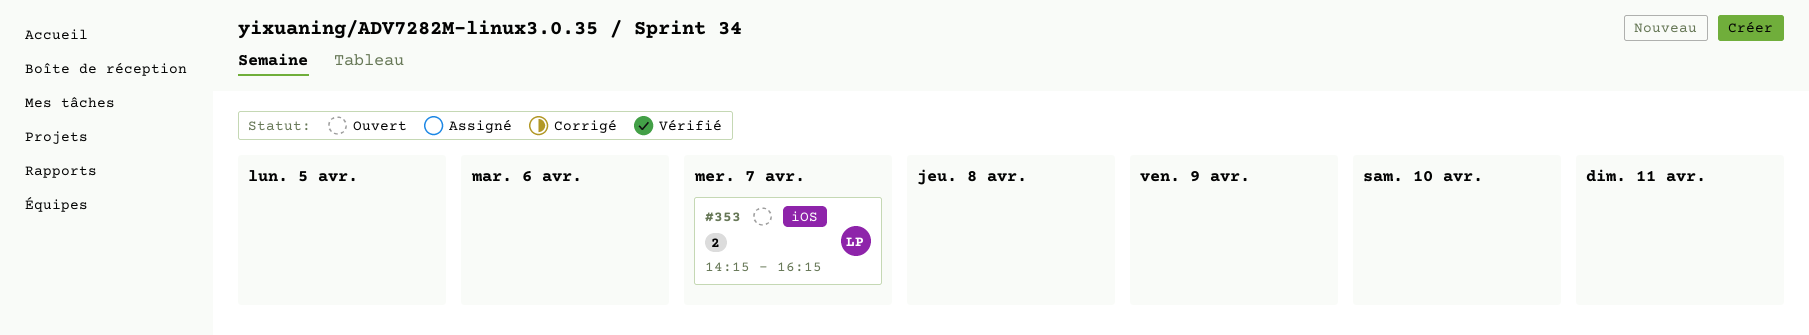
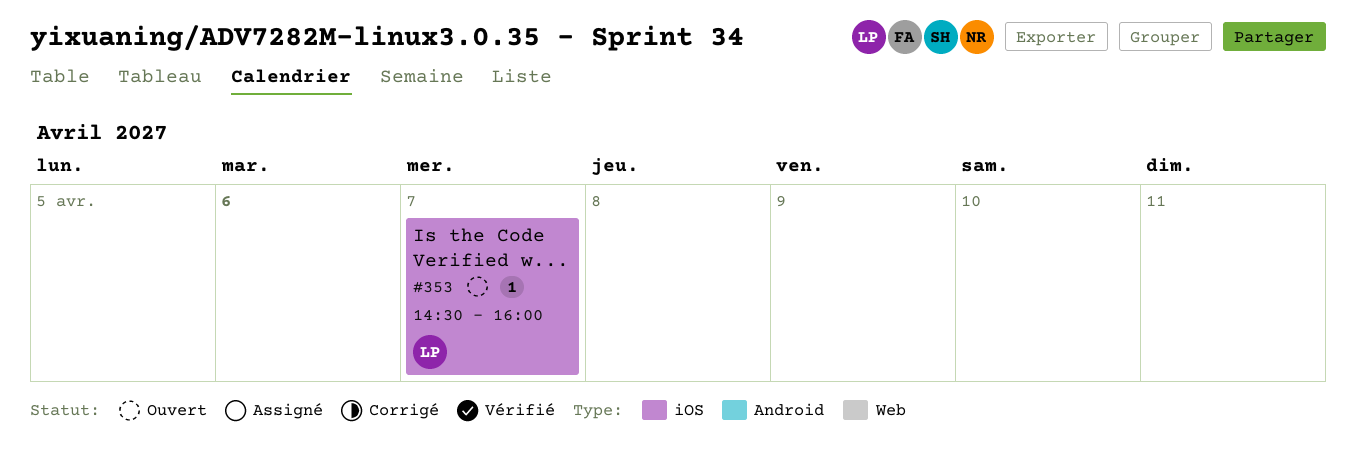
#353, estimate: 2 -> 1
#353, begins: 14:15 -> 14:30
#353, ends: 16:15 -> 16:00

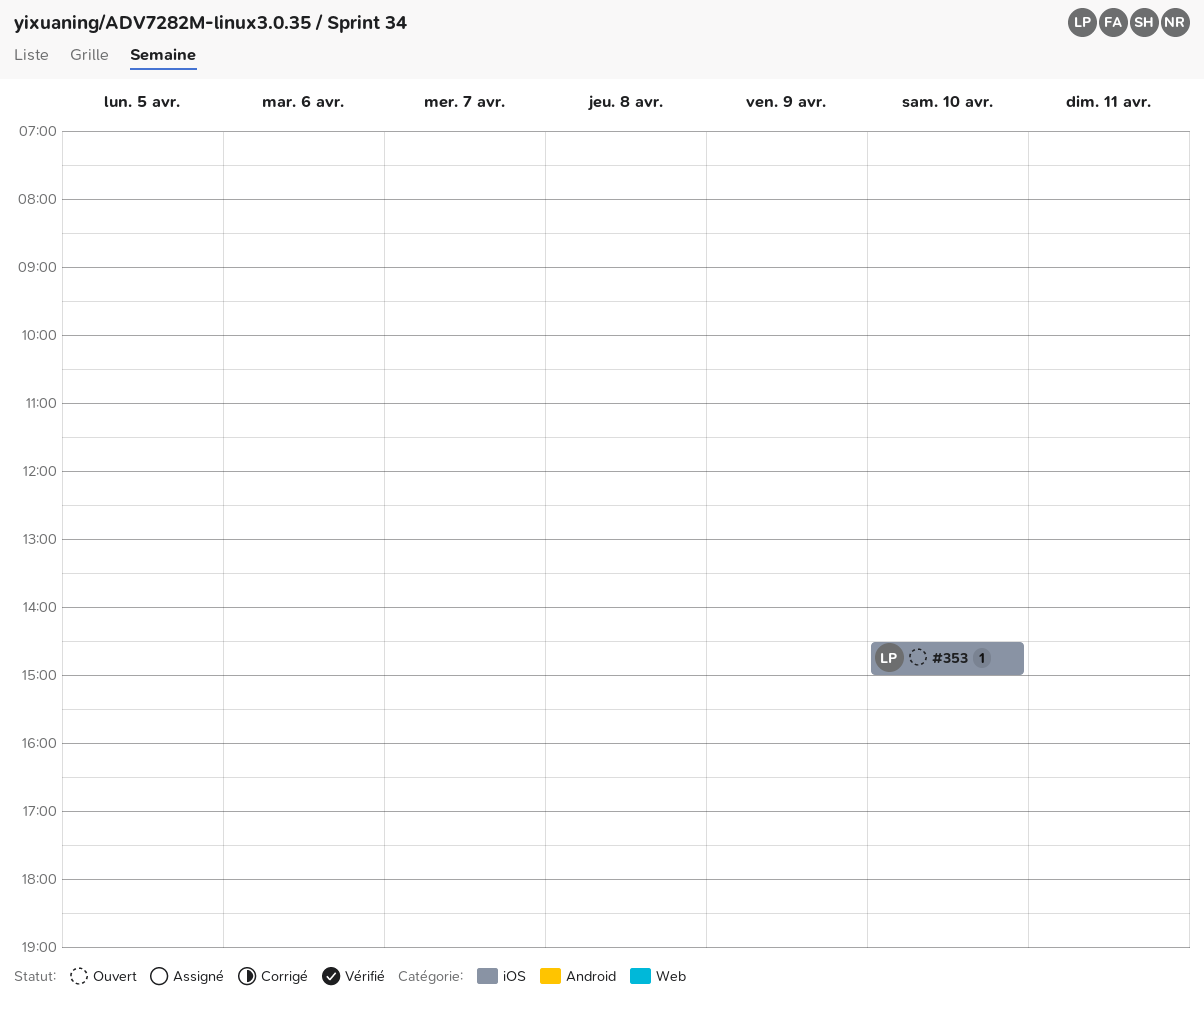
#353, day: Apr 7 -> Apr 10
#353, ends: 16:00 -> 15:00

